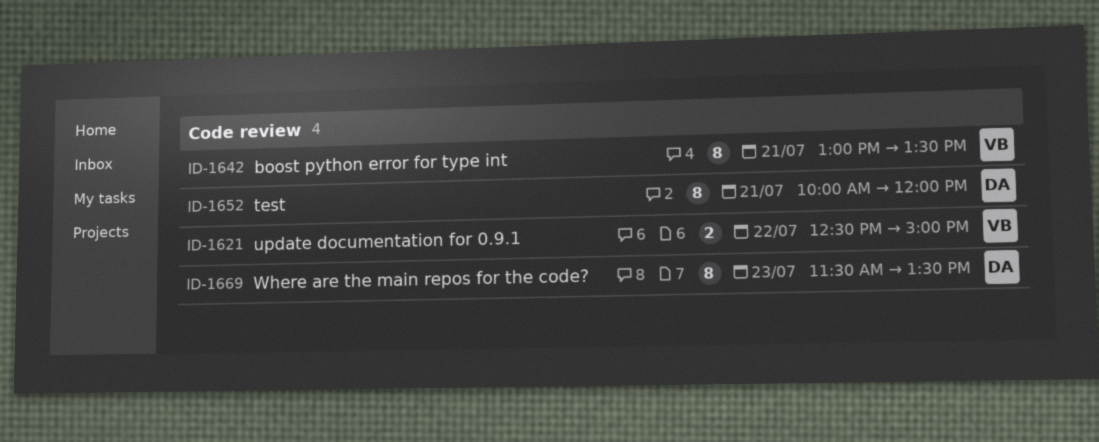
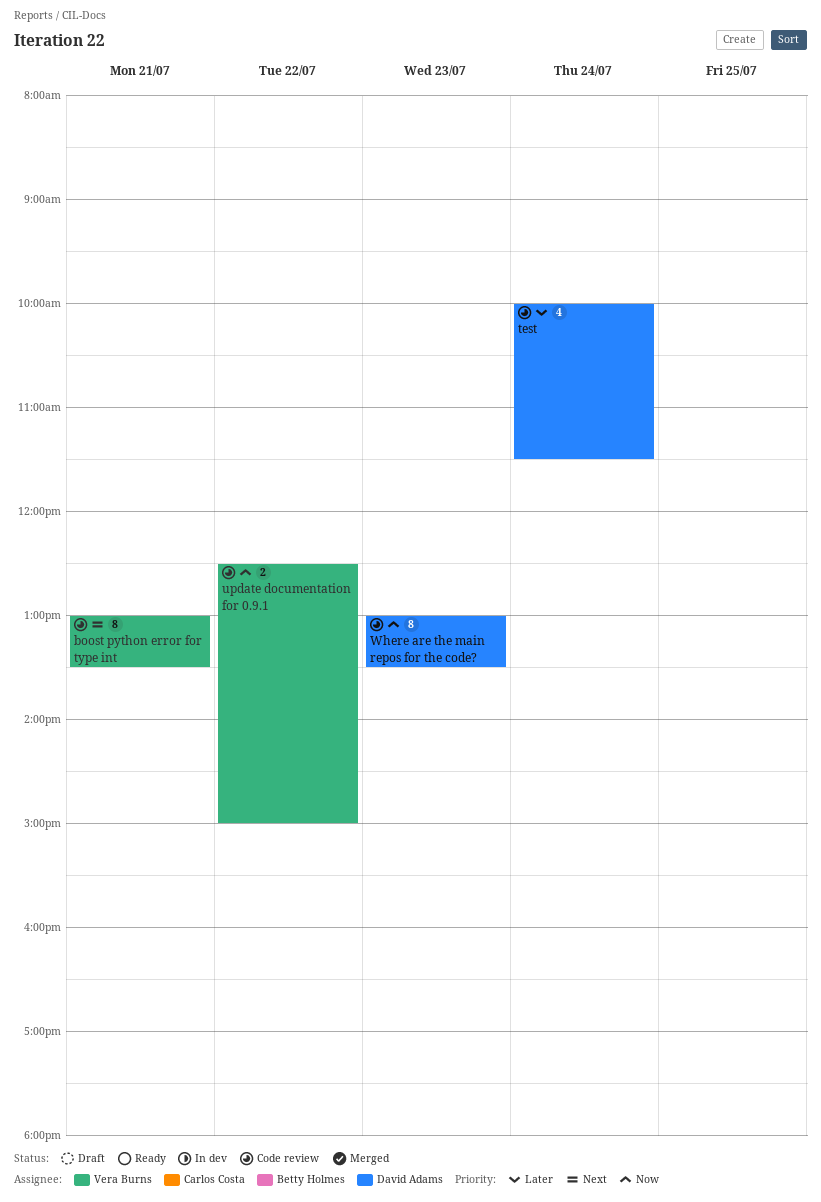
test, estimate: 8 -> 4
test, day: Jul 21 -> Jul 24
test, ends: 12:00 -> 11:30
Where are the main repos for the code?, begins: 11:30 -> 13:00

